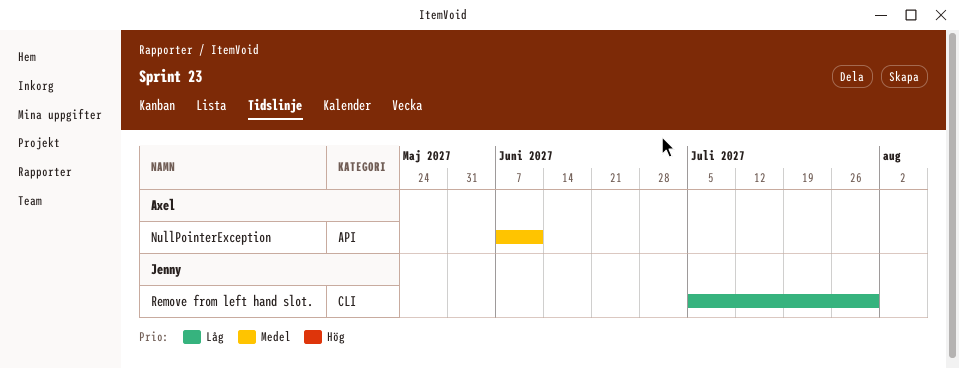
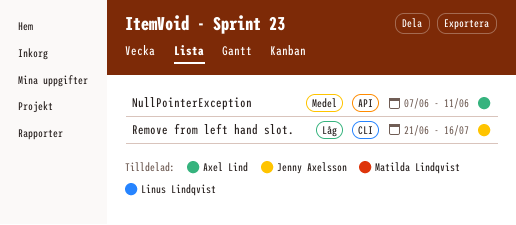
Remove from left hand slot., start: Jul 5 -> Jun 21
Remove from left hand slot., due: Jul 30 -> Jul 16

